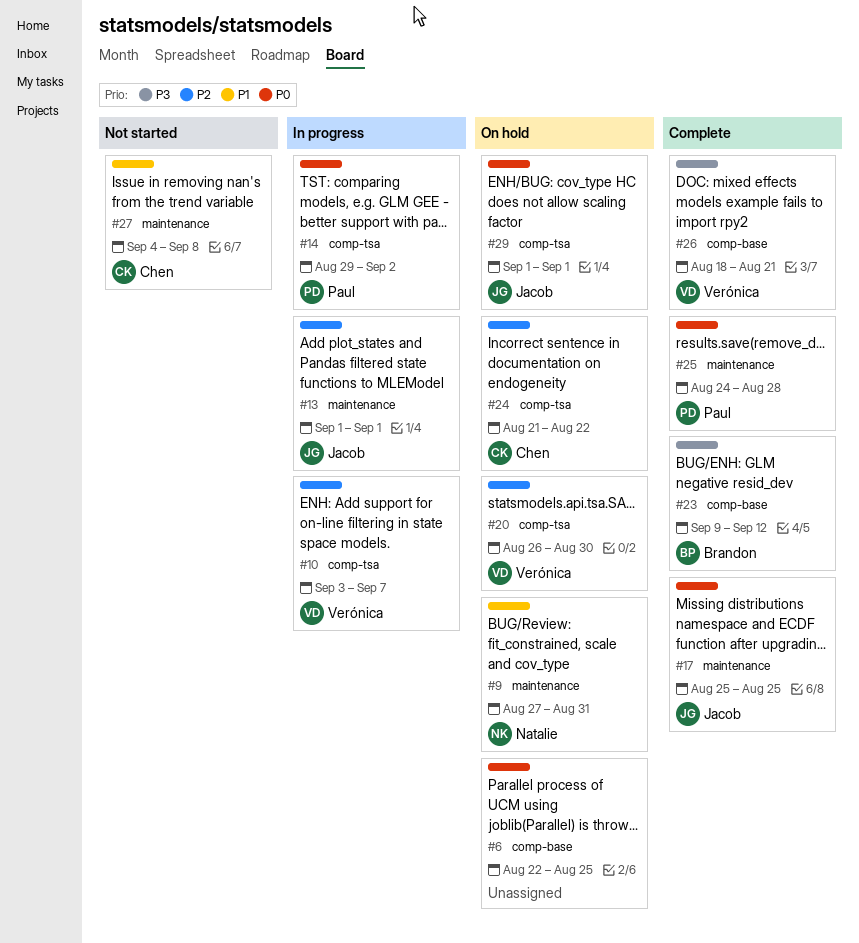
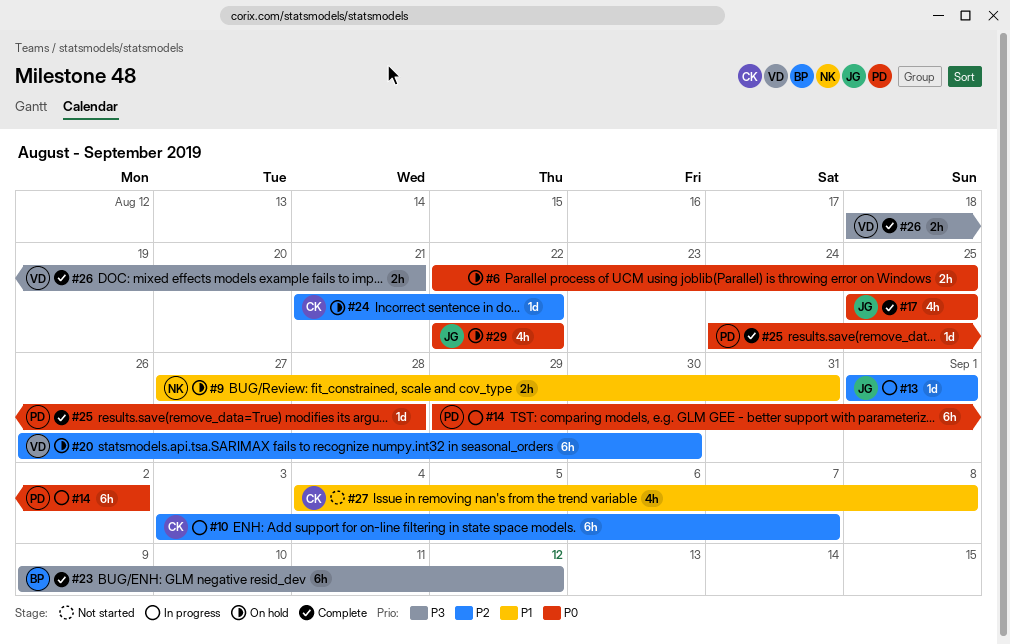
#10, owner: Verónica -> Chen
#29, start: Sep 1 -> Aug 22
#29, due: Sep 1 -> Aug 22

